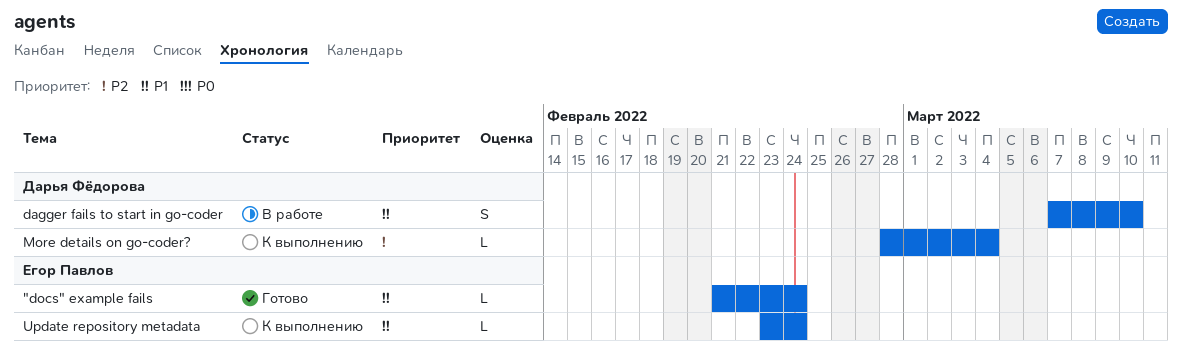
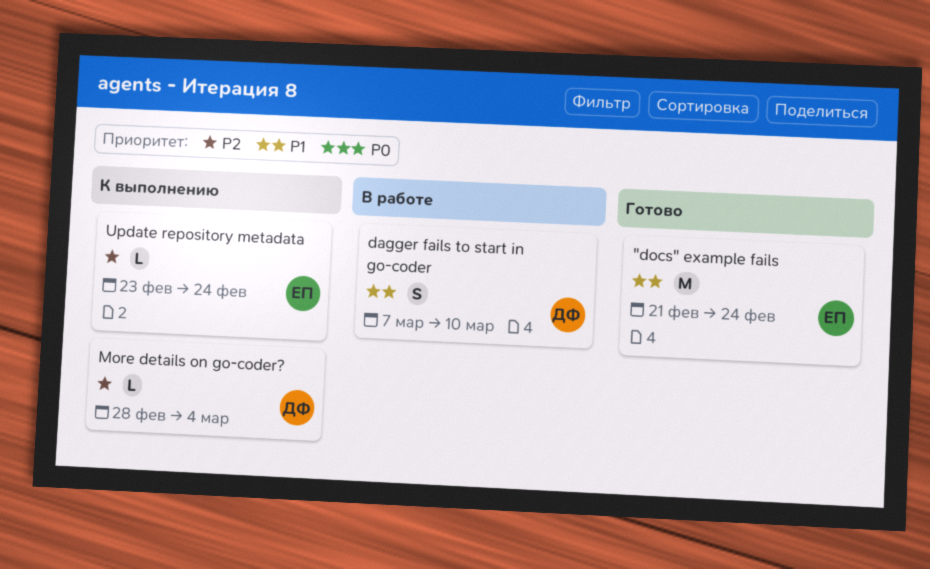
"docs" example fails, estimate: L -> M
Update repository metadata, priority: P1 -> P2

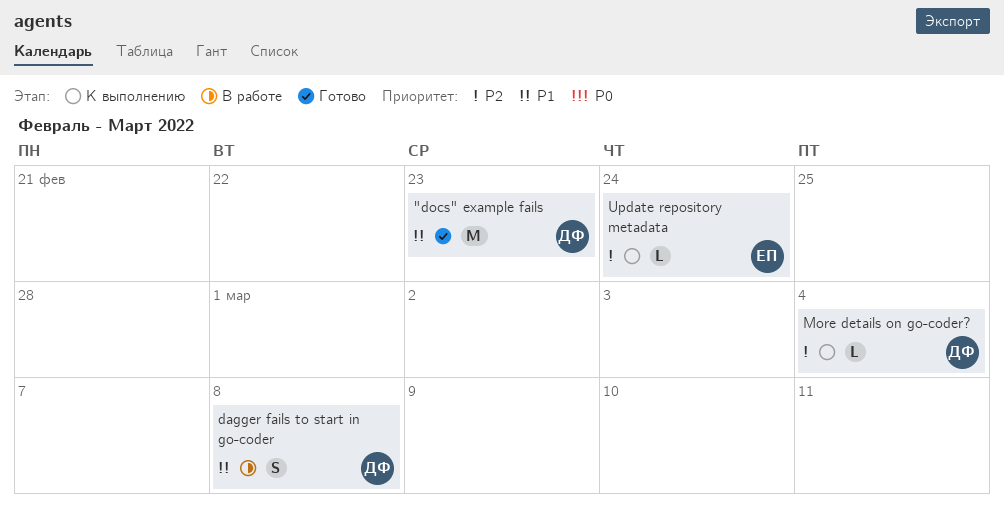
"docs" example fails, owner: ЕП -> ДФ
"docs" example fails, due: Feb 24 -> Feb 23
dagger fails to start in go-coder, due: Mar 10 -> Mar 8

